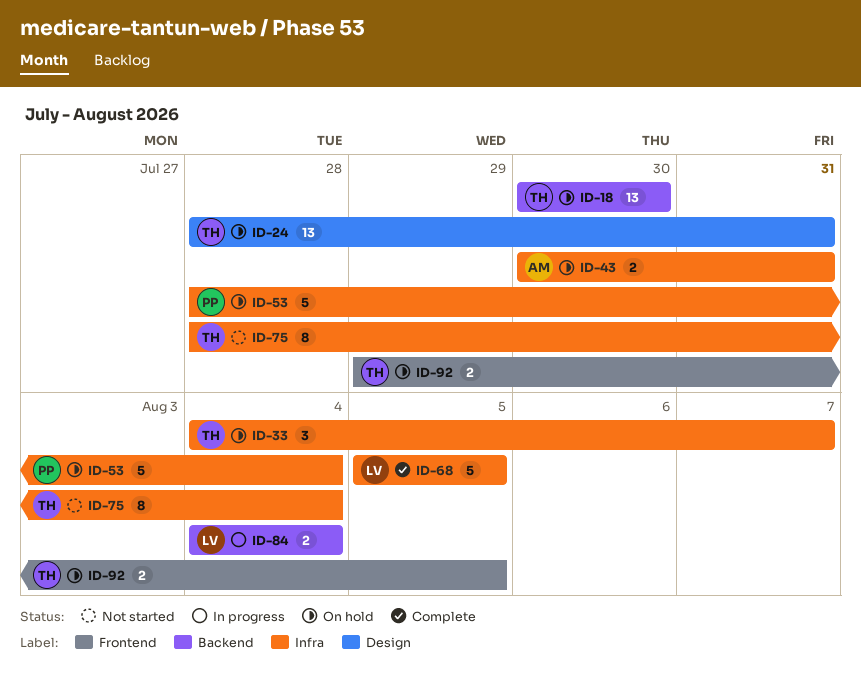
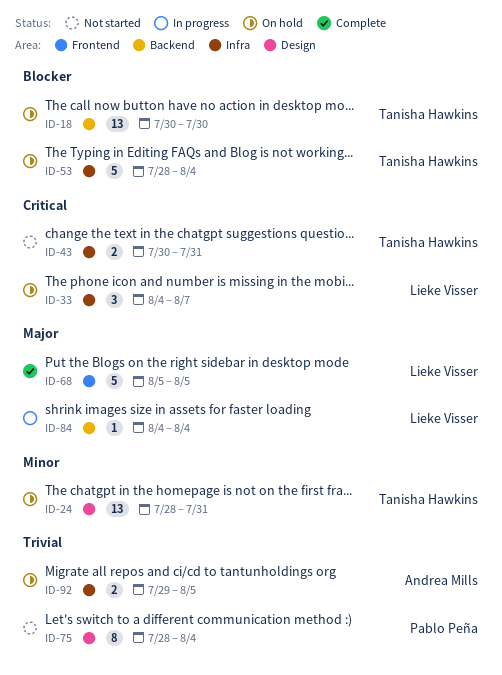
ID-33, owner: Tanisha Hawkins -> Lieke Visser
ID-43, status: On hold -> Not started
ID-43, owner: Andrea Mills -> Tanisha Hawkins
ID-53, owner: Pablo Peña -> Tanisha Hawkins
ID-68, label: Infra -> Frontend
ID-75, owner: Tanisha Hawkins -> Pablo Peña
ID-75, label: Infra -> Design
ID-84, estimate: 2 -> 1
ID-92, owner: Tanisha Hawkins -> Andrea Mills
ID-92, label: Frontend -> Infra

